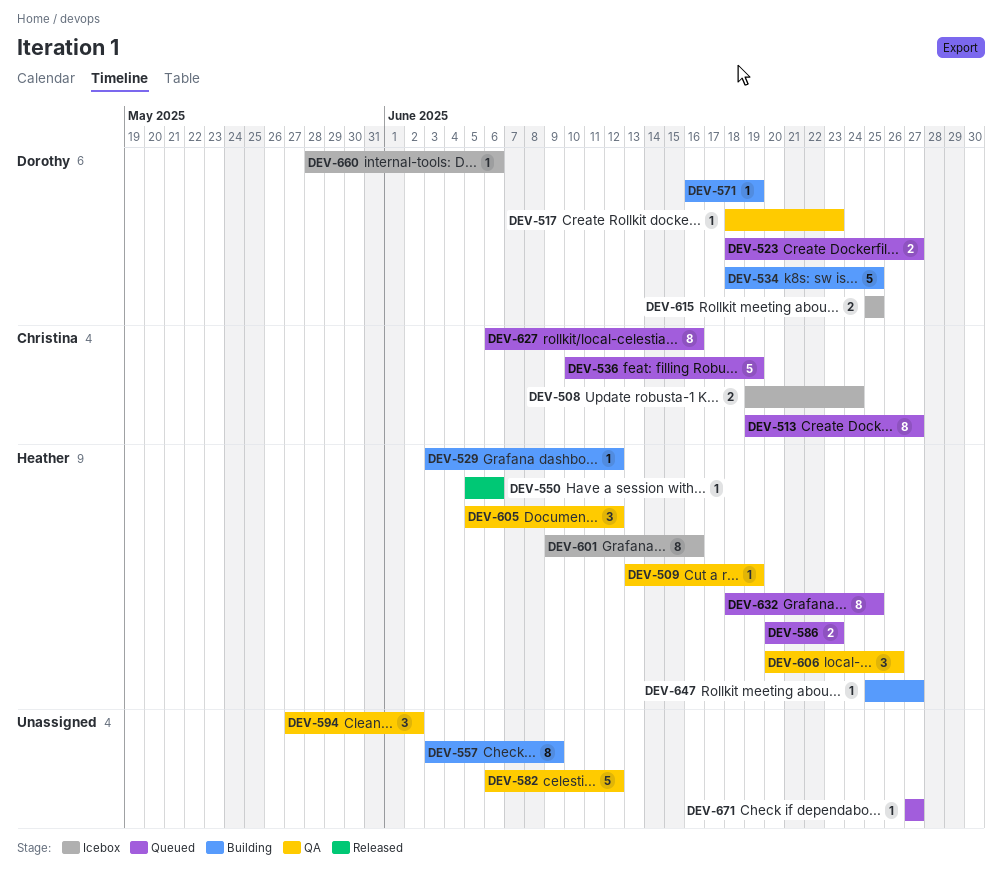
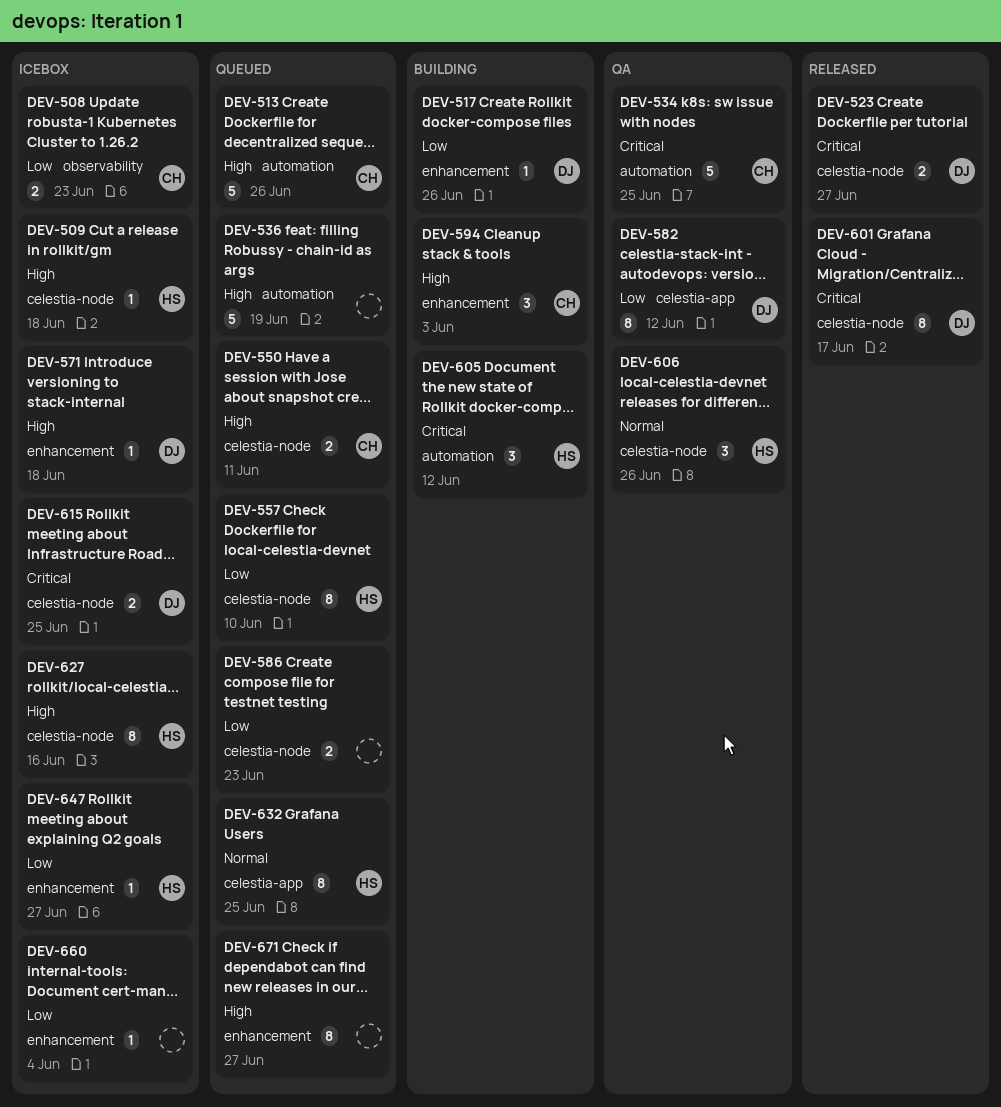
DEV-508, due: Jun 24 -> Jun 23
DEV-509, status: QA -> Icebox
DEV-509, due: Jun 19 -> Jun 18
DEV-513, estimate: 8 -> 5
DEV-513, due: Jun 27 -> Jun 26
DEV-517, status: QA -> Building
DEV-517, due: Jun 23 -> Jun 26
DEV-523, status: Queued -> Released
DEV-529: present -> none
DEV-534, status: Building -> QA
DEV-534, owner: Dorothy -> Christina
DEV-536, owner: Christina -> none
DEV-550, status: Released -> Queued
DEV-550, owner: Heather -> Christina
DEV-550, estimate: 1 -> 2
DEV-550, due: Jun 6 -> Jun 11
DEV-557, status: Building -> Queued
DEV-557, owner: none -> Heather
DEV-557, due: Jun 9 -> Jun 10
DEV-571, status: Building -> Icebox
DEV-571, due: Jun 19 -> Jun 18
DEV-582, owner: none -> Dorothy
DEV-582, estimate: 5 -> 8
DEV-586, owner: Heather -> none
DEV-594, status: QA -> Building
DEV-594, owner: none -> Christina
DEV-594, due: Jun 2 -> Jun 3
DEV-601, status: Icebox -> Released
DEV-601, owner: Heather -> Dorothy
DEV-601, due: Jun 16 -> Jun 17
DEV-605, status: QA -> Building
DEV-627, status: Queued -> Icebox
DEV-627, owner: Christina -> Heather
DEV-647, status: Building -> Icebox
DEV-660, owner: Dorothy -> none
DEV-660, due: Jun 6 -> Jun 4
DEV-671, estimate: 1 -> 8

